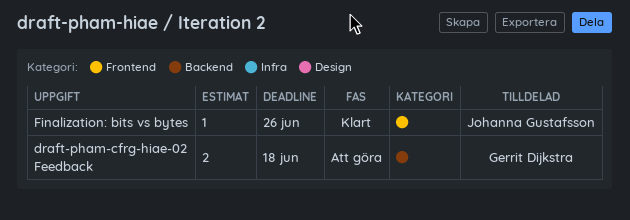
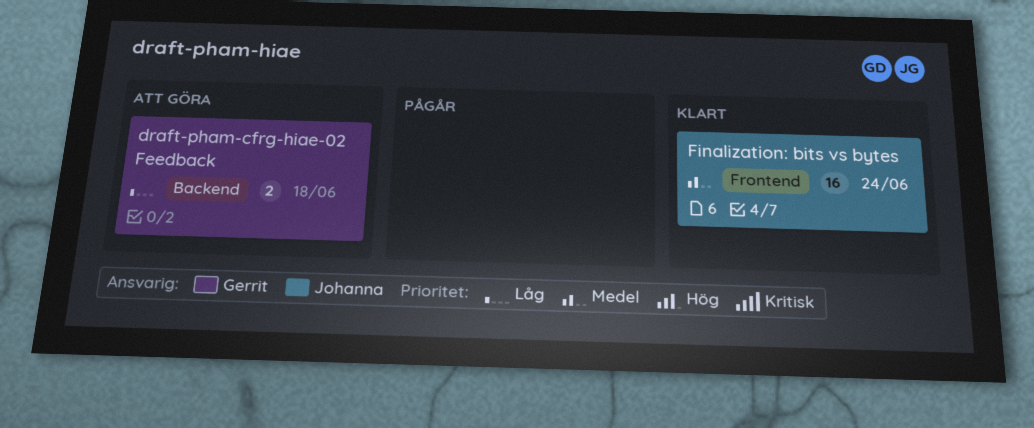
Finalization: bits vs bytes, estimate: 1 -> 16
Finalization: bits vs bytes, due: Jun 26 -> Jun 24

